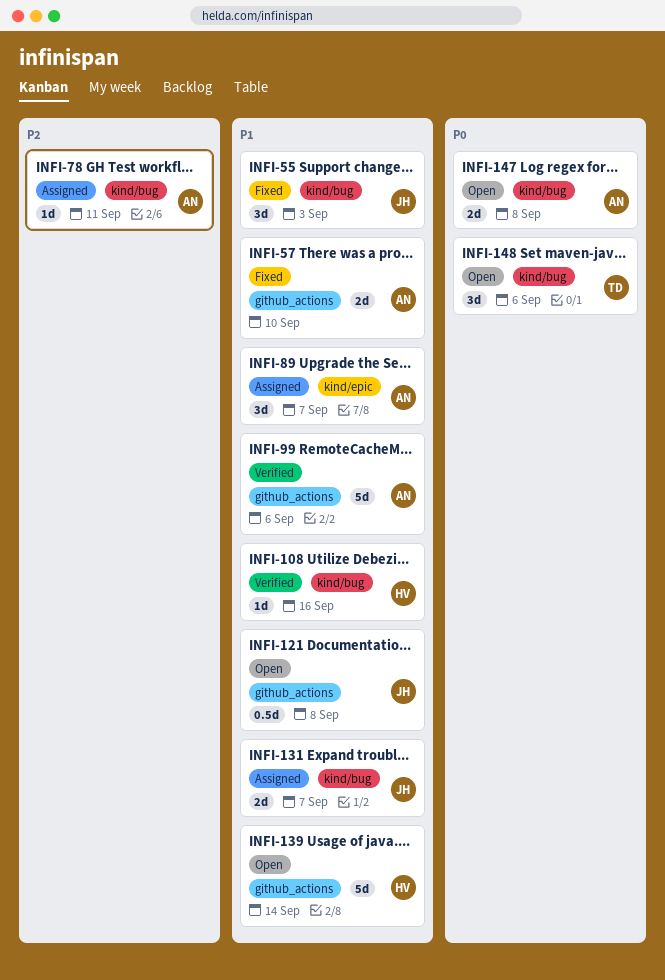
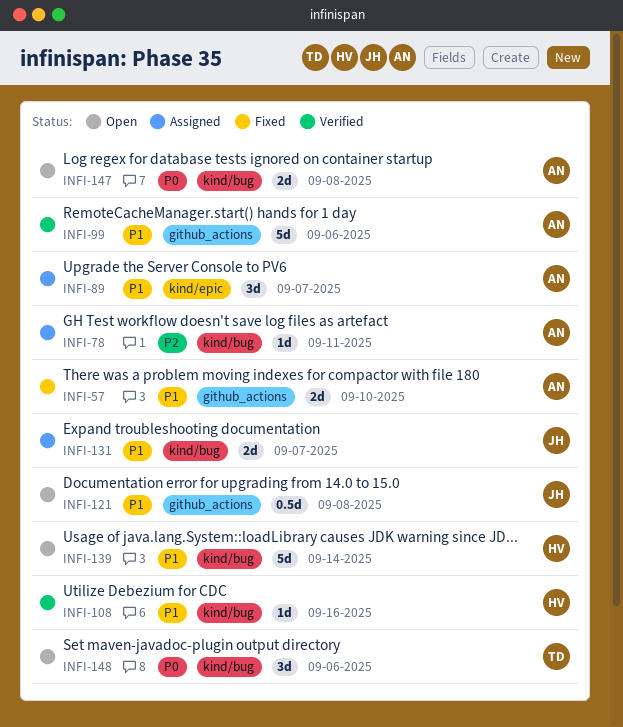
INFI-55: present -> none
INFI-139, label: github_actions -> kind/bug

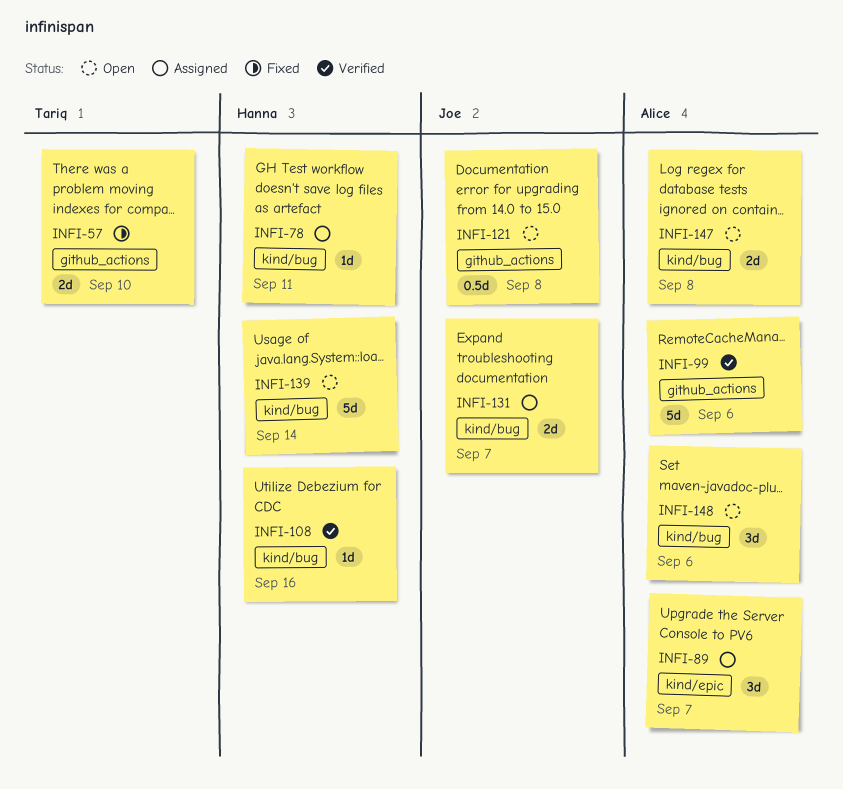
INFI-57, owner: Alice -> Tariq
INFI-78, owner: Alice -> Hanna
INFI-148, owner: Tariq -> Alice

